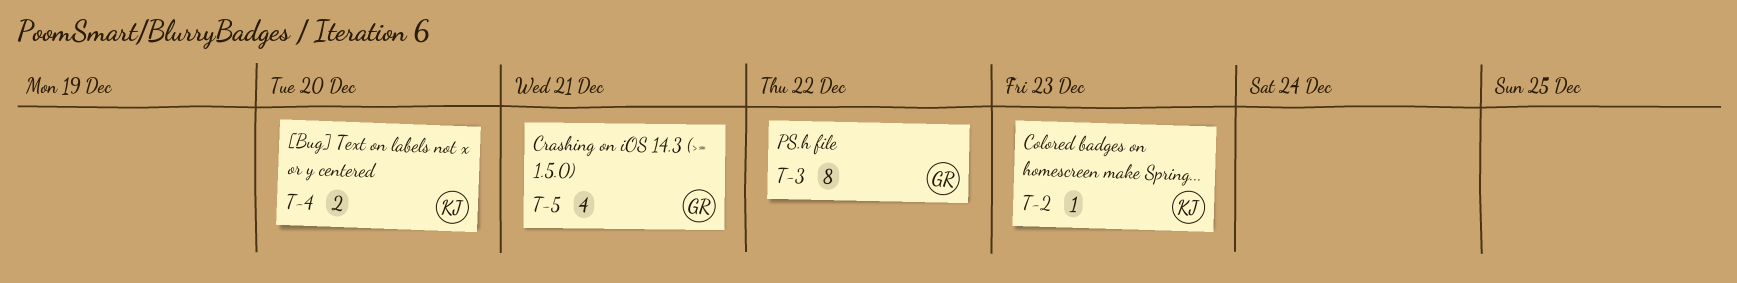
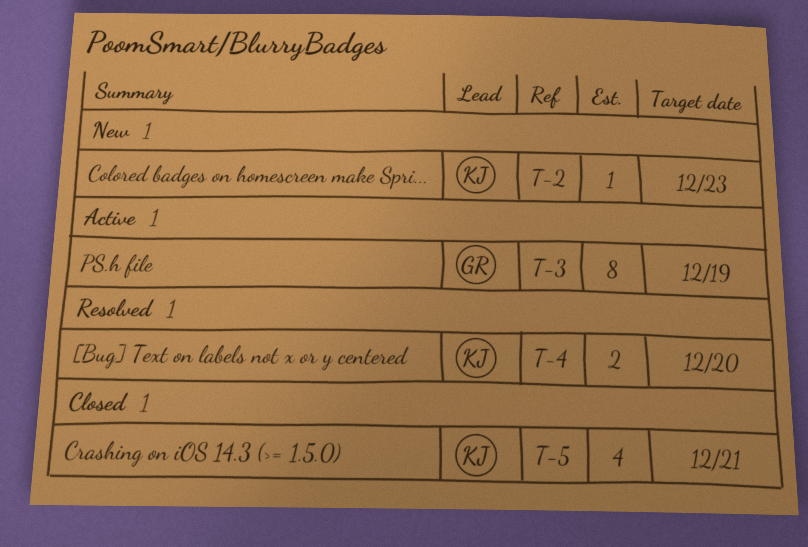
T-3, due: Dec 22 -> Dec 19
T-5, owner: GR -> KJ

